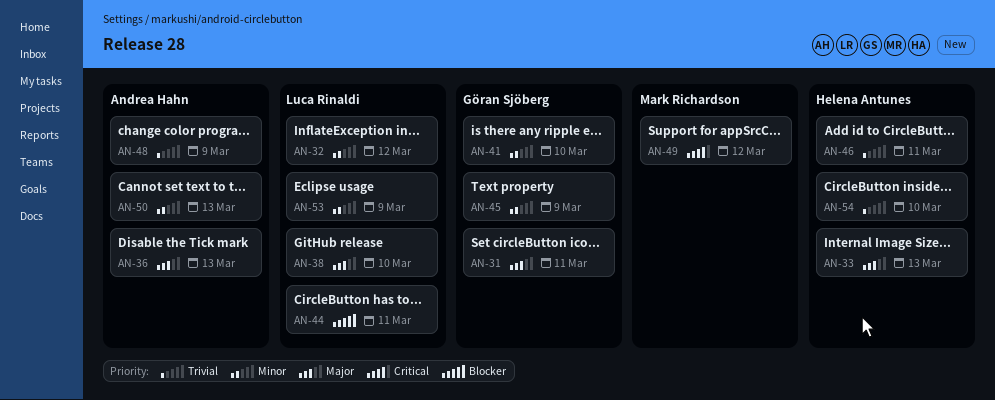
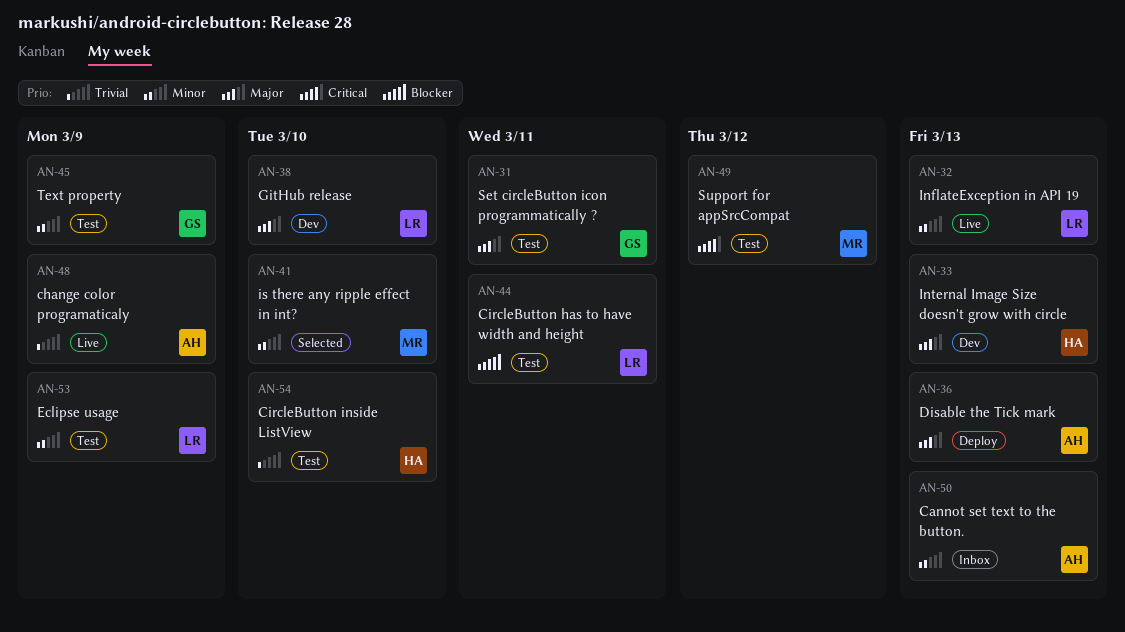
AN-32, due: Mar 12 -> Mar 13
AN-41, owner: Göran Sjöberg -> Mark Richardson
AN-46: present -> none

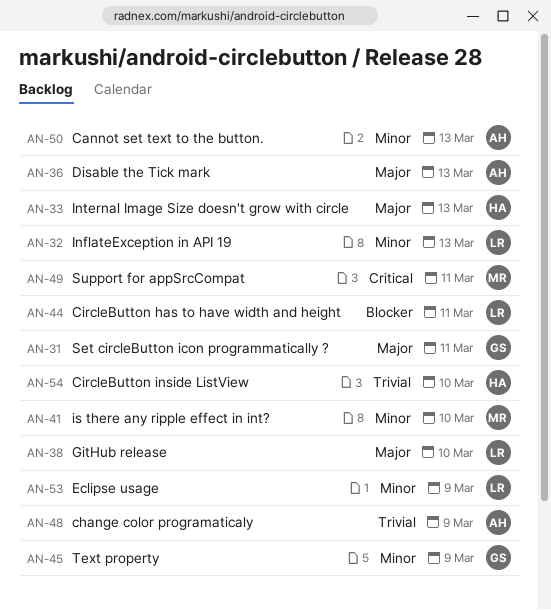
AN-49, due: Mar 12 -> Mar 11

